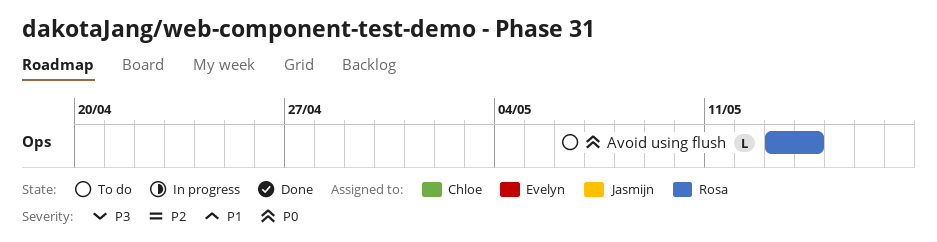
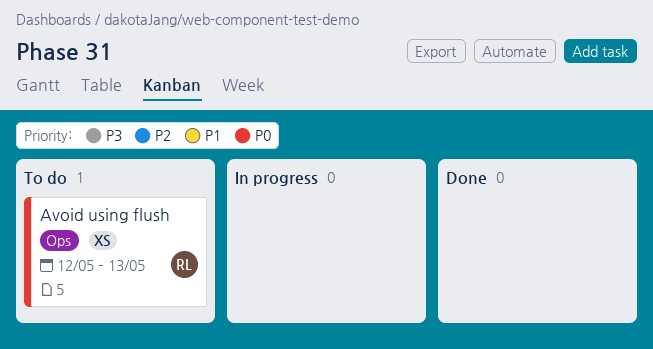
Avoid using flush, estimate: L -> XS
Avoid using flush, start: May 13 -> May 12
Avoid using flush, due: May 14 -> May 13

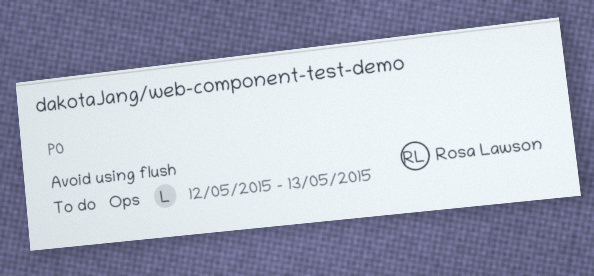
Avoid using flush, estimate: XS -> L

